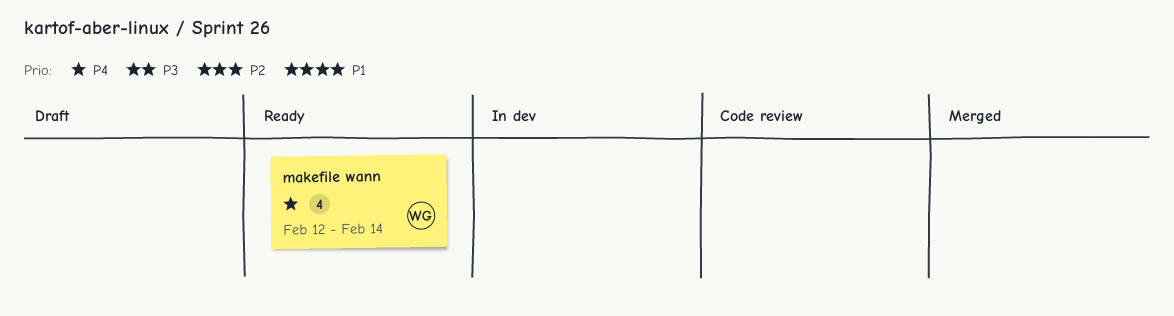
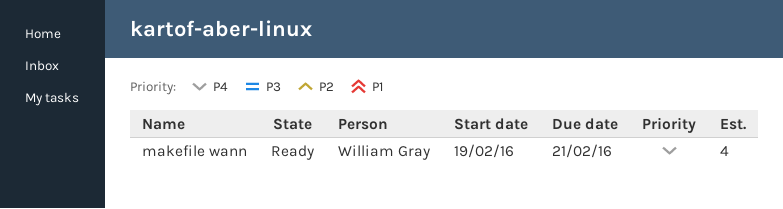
makefile wann, start: Feb 12 -> Feb 19
makefile wann, due: Feb 14 -> Feb 21

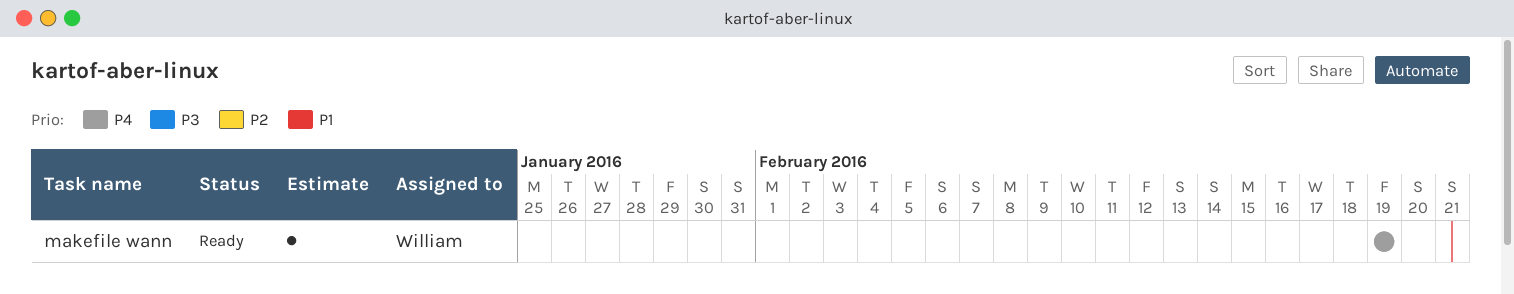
makefile wann, estimate: 4 -> 1
makefile wann, due: Feb 21 -> Feb 19

